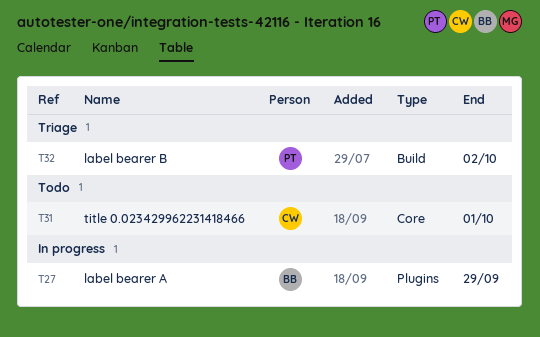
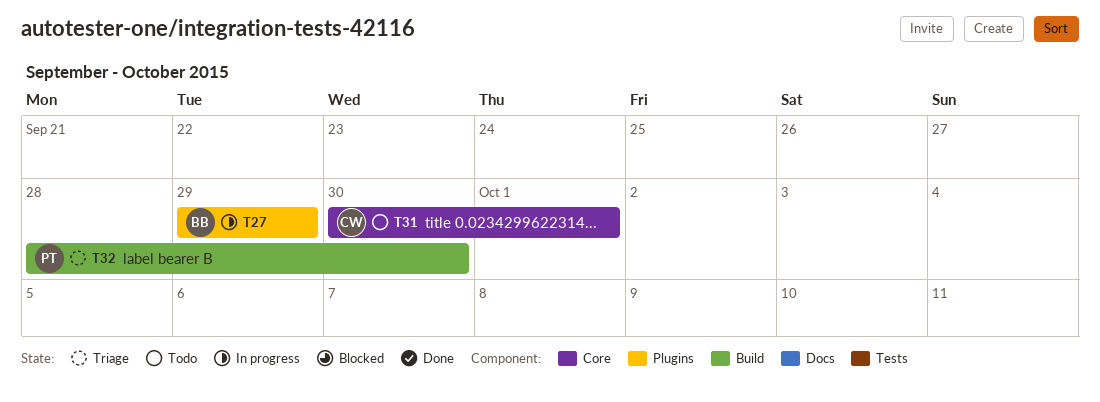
T32, due: Oct 2 -> Sep 30

